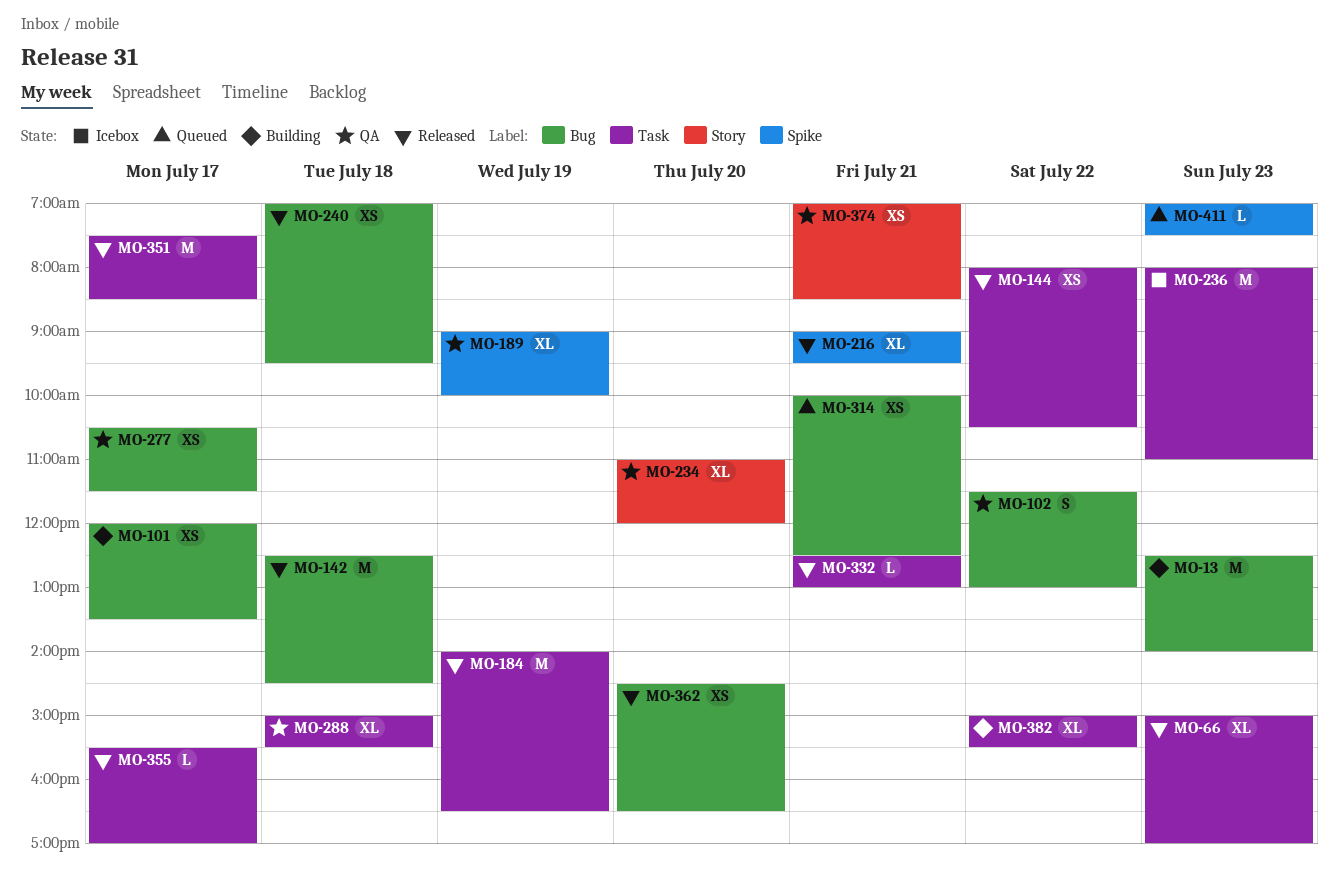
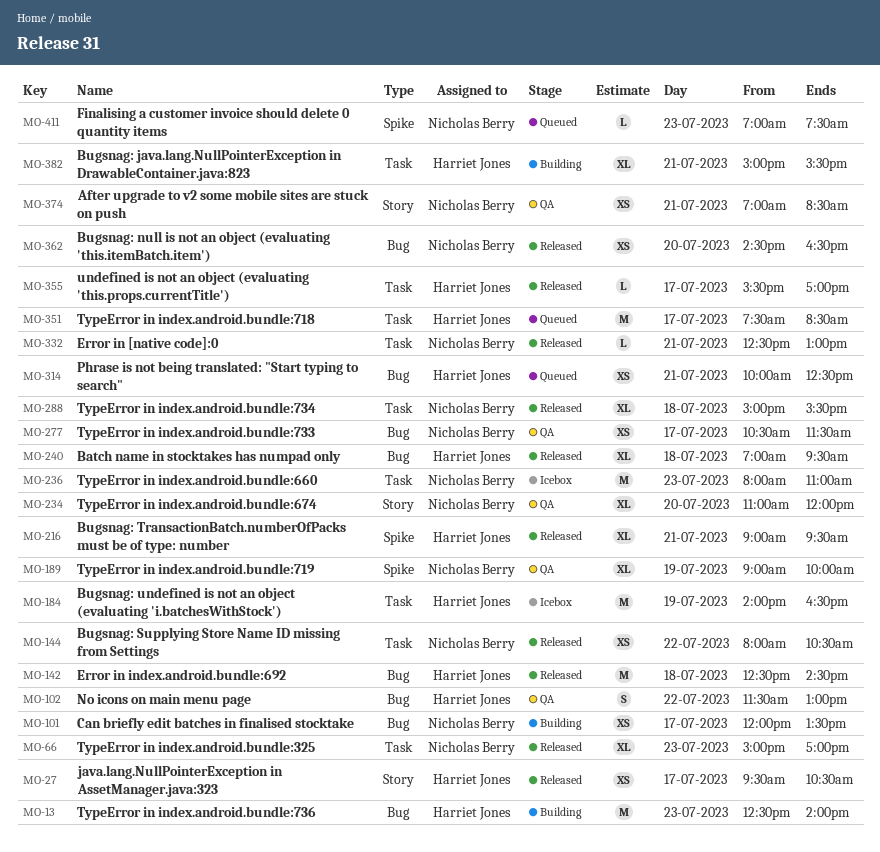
MO-27: none -> present
MO-184, status: Released -> Icebox
MO-240, estimate: XS -> XL
MO-288, status: QA -> Released
MO-351, status: Released -> Queued
MO-382, day: Jul 22 -> Jul 21

